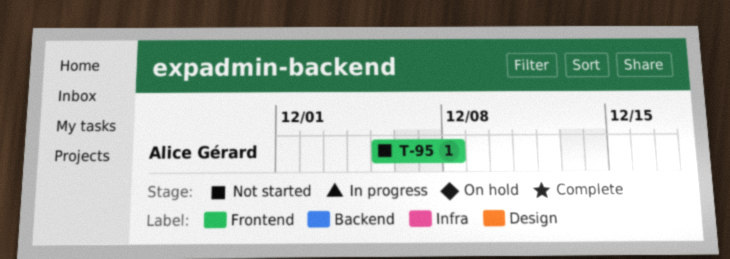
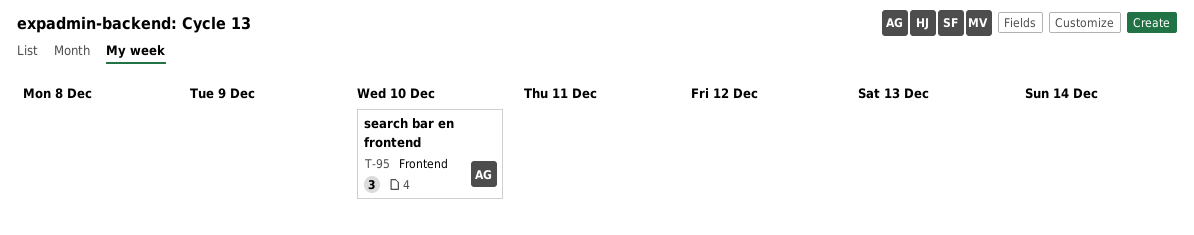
T-95, estimate: 1 -> 3
T-95, due: Dec 8 -> Dec 10

